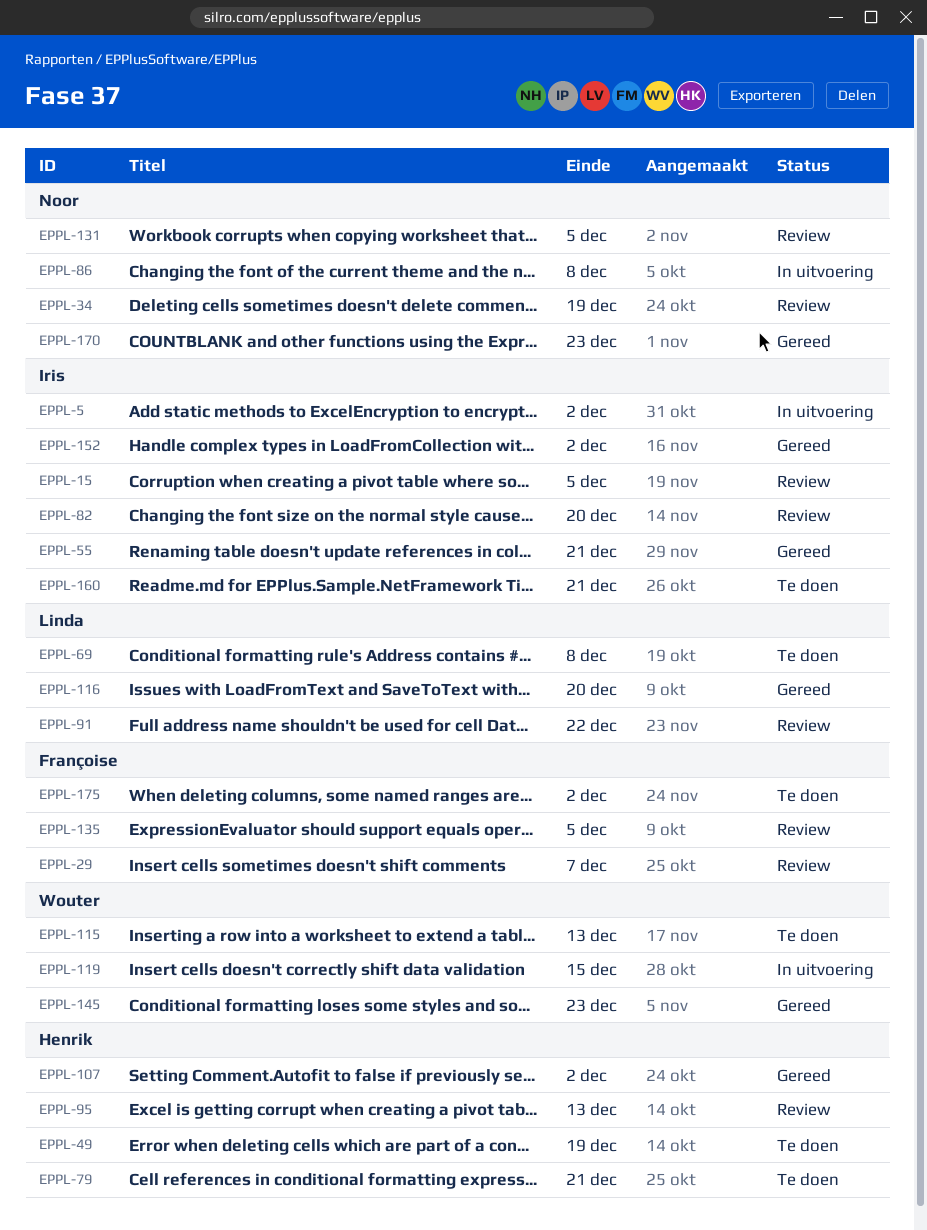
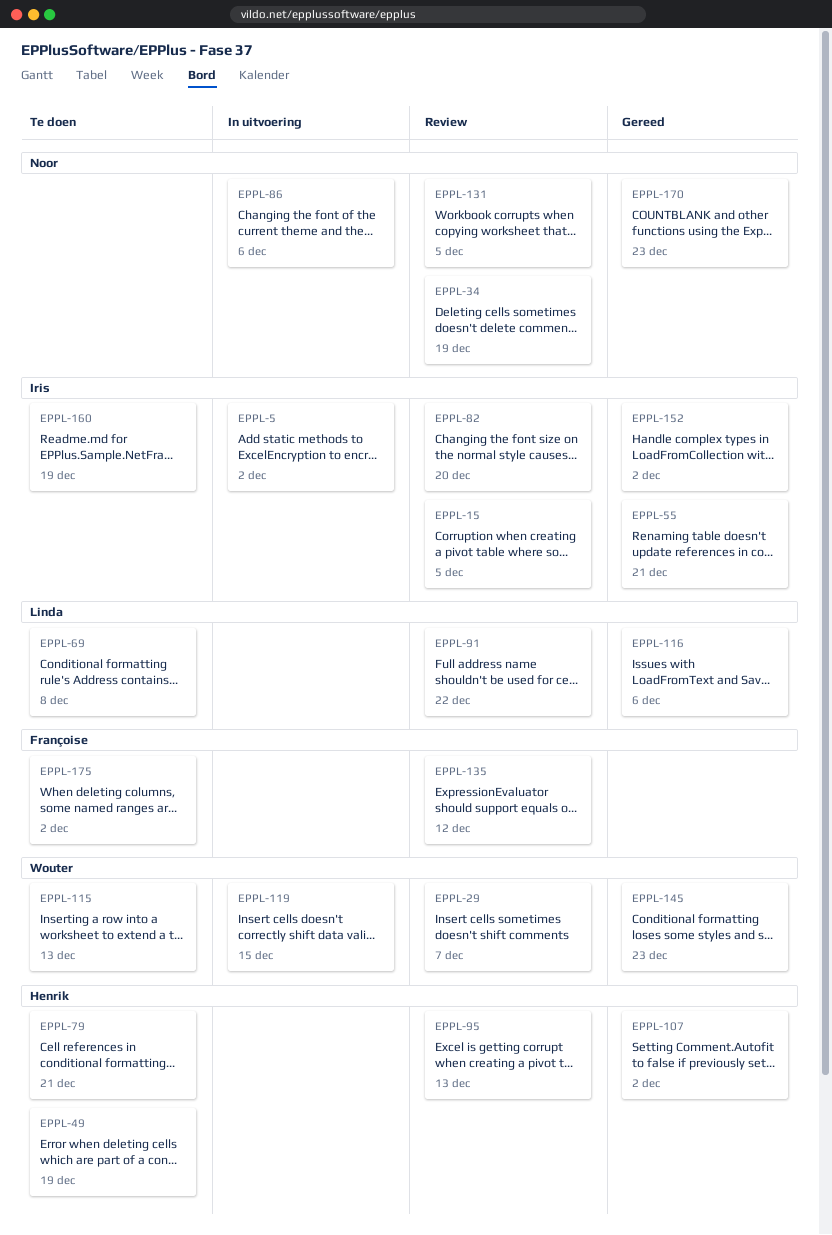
EPPL-29, owner: Françoise -> Wouter
EPPL-86, due: Dec 8 -> Dec 6
EPPL-116, due: Dec 20 -> Dec 6
EPPL-135, due: Dec 5 -> Dec 12
EPPL-160, due: Dec 21 -> Dec 19

